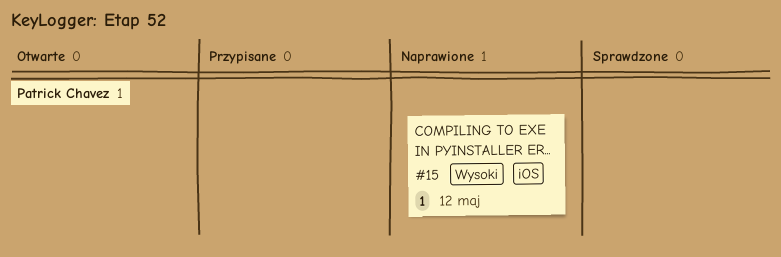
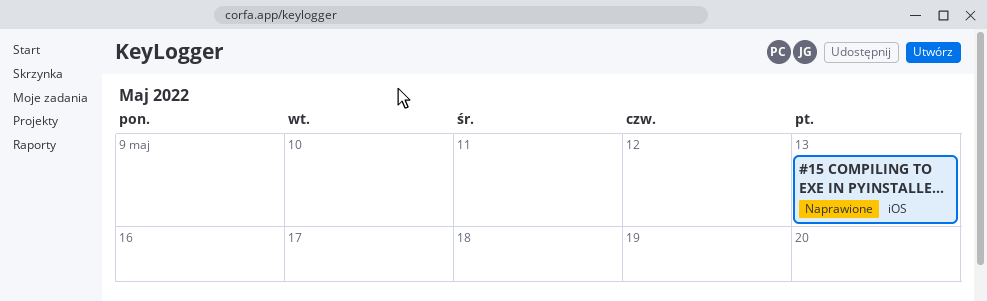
#15, due: May 12 -> May 13

